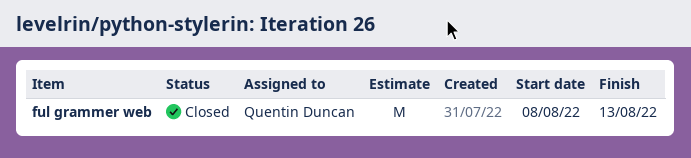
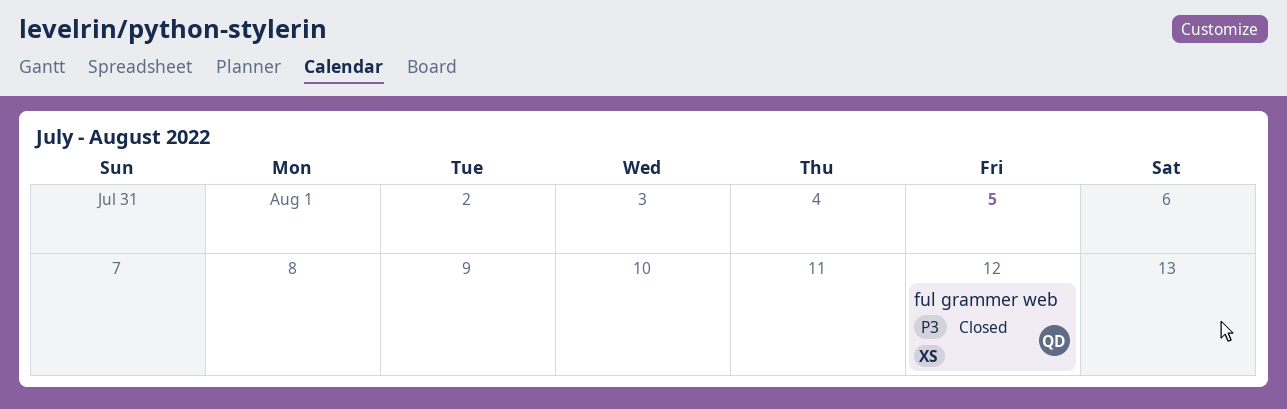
ful grammer web, estimate: M -> XS
ful grammer web, due: Aug 13 -> Aug 12

